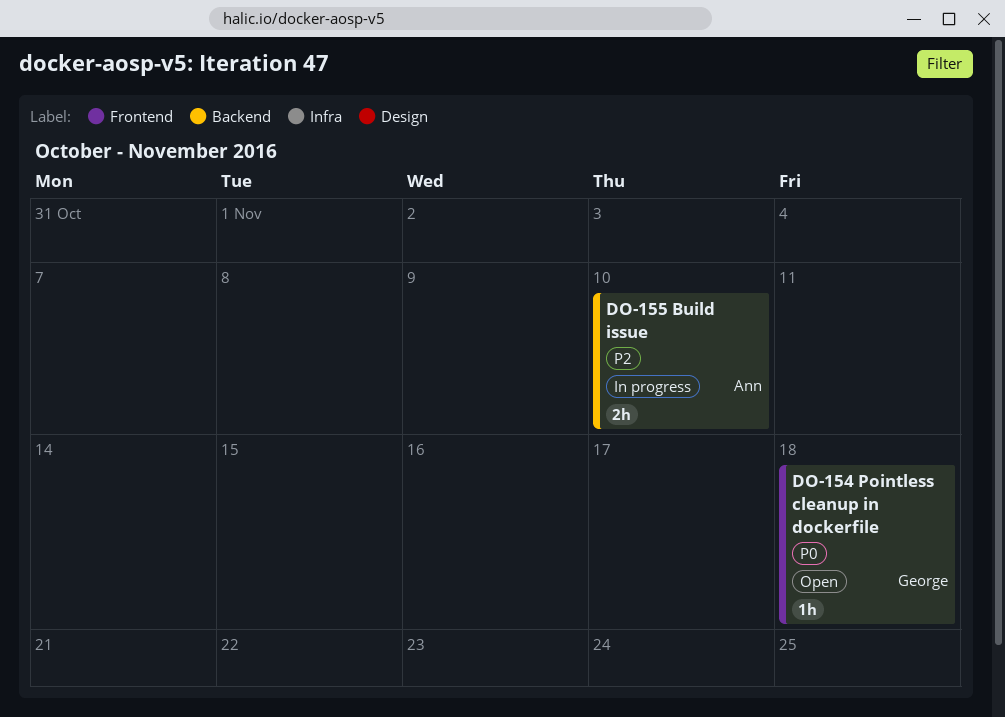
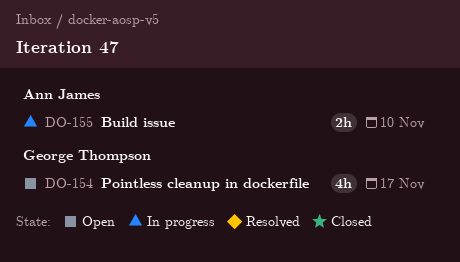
DO-154, estimate: 1h -> 4h
DO-154, due: Nov 18 -> Nov 17

